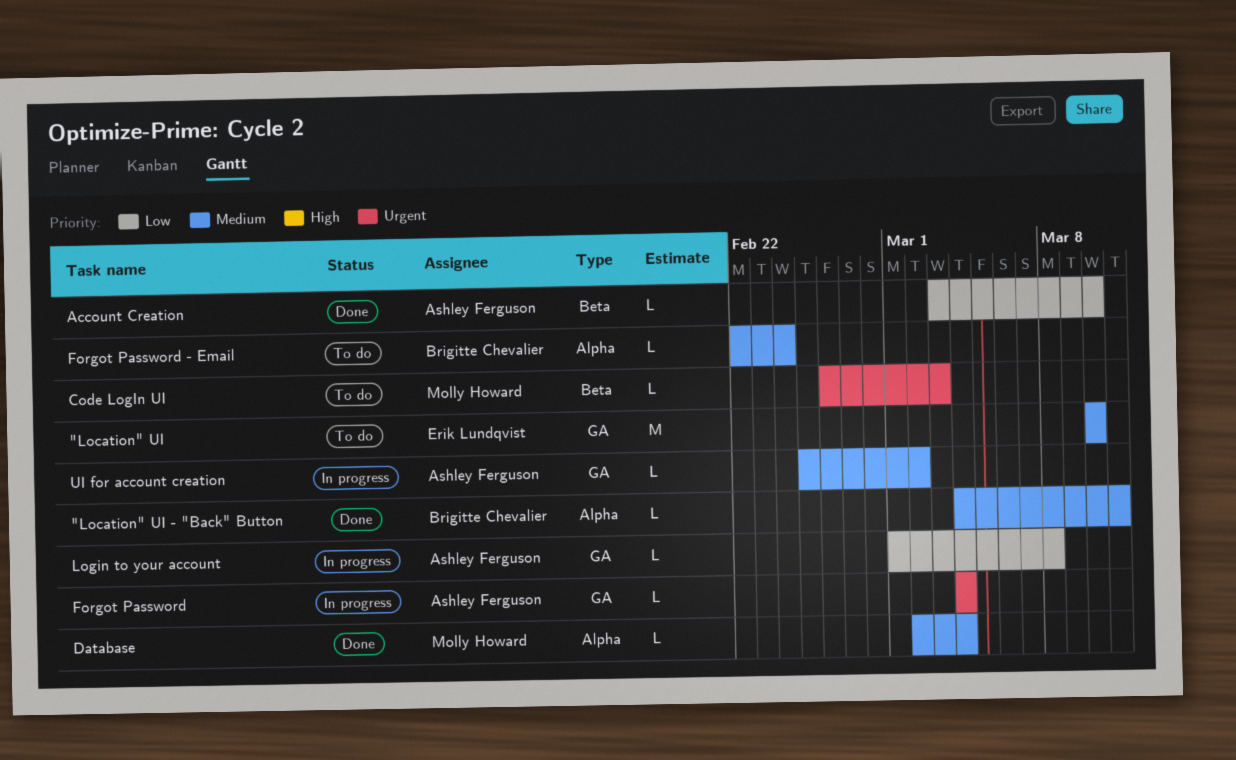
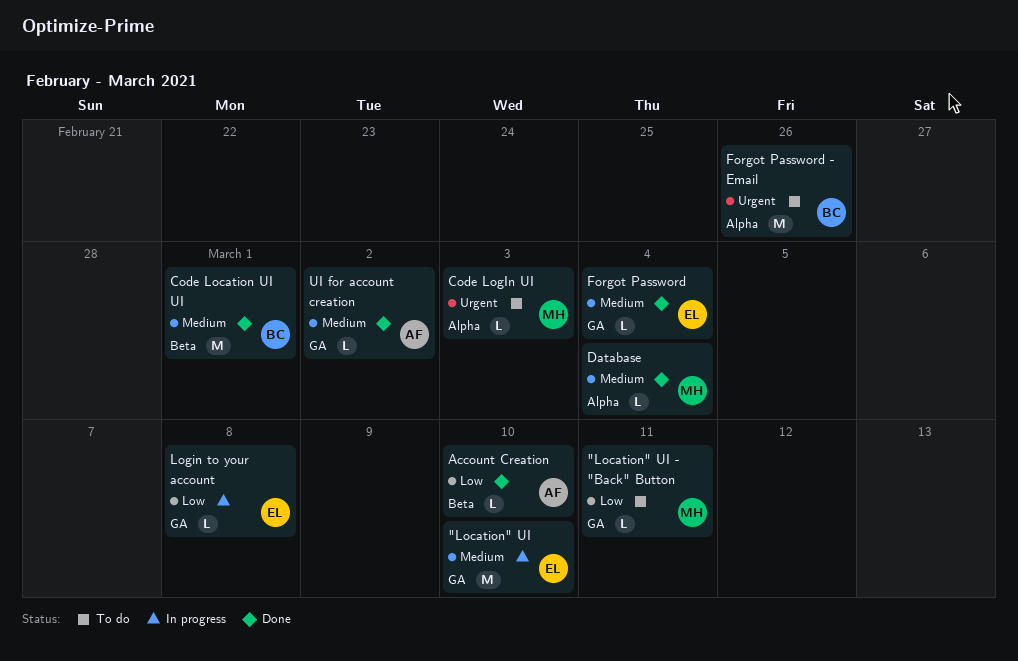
"Location" UI, status: To do -> In progress
"Location" UI - "Back" Button, status: Done -> To do
"Location" UI - "Back" Button, owner: Brigitte Chevalier -> Molly Howard
"Location" UI - "Back" Button, priority: Medium -> Low
"Location" UI - "Back" Button, label: Alpha -> GA
Code Location UI UI: none -> present
Code LogIn UI, label: Beta -> Alpha
Forgot Password, status: In progress -> Done
Forgot Password, owner: Ashley Ferguson -> Erik Lundqvist
Forgot Password, priority: Urgent -> Medium
Forgot Password - Email, priority: Medium -> Urgent
Forgot Password - Email, estimate: L -> M
Forgot Password - Email, due: Feb 24 -> Feb 26
Login to your account, owner: Ashley Ferguson -> Erik Lundqvist
UI for account creation, status: In progress -> Done

